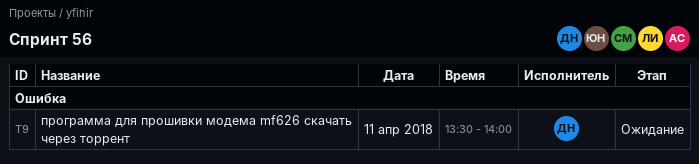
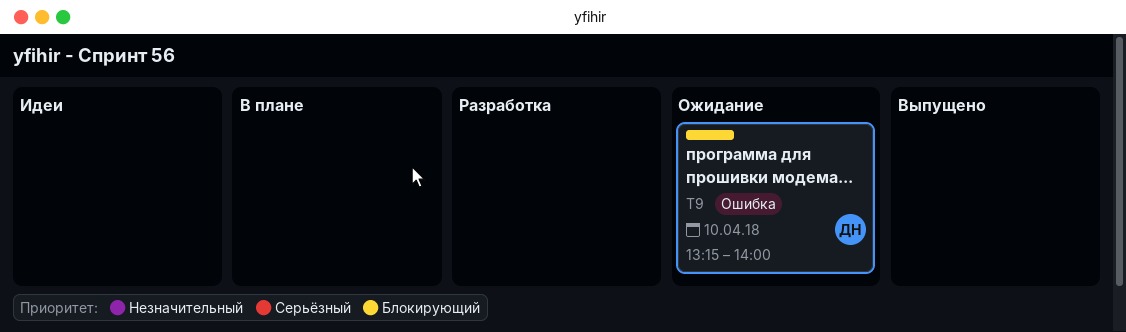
T9, day: Apr 11 -> Apr 10
T9, begins: 13:30 -> 13:15

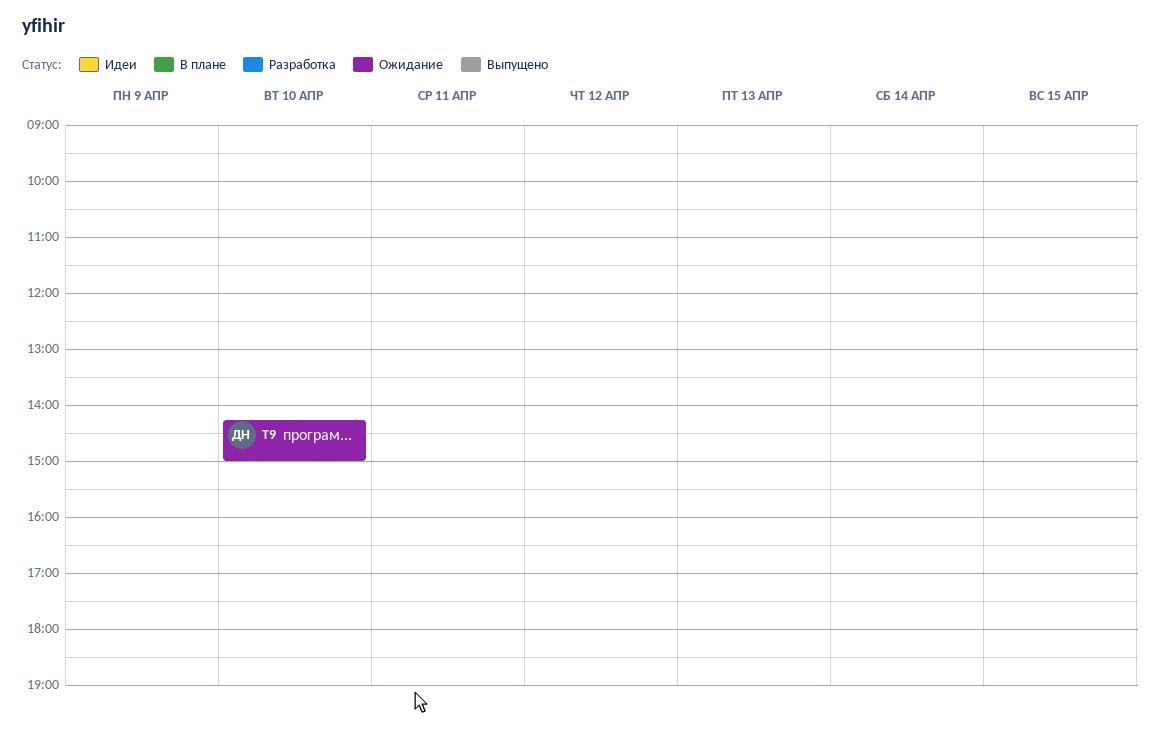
T9, begins: 13:15 -> 14:15
T9, ends: 14:00 -> 15:00

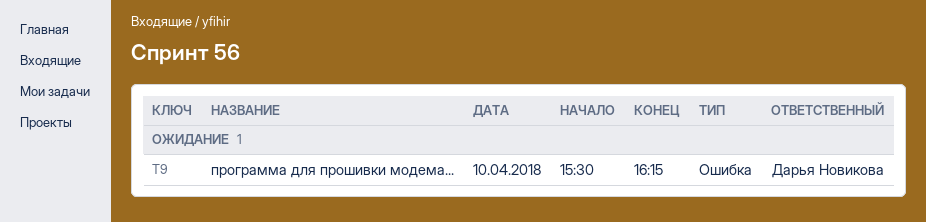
T9, begins: 14:15 -> 15:30
T9, ends: 15:00 -> 16:15

